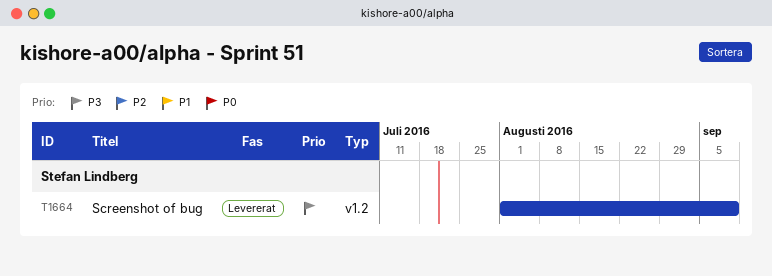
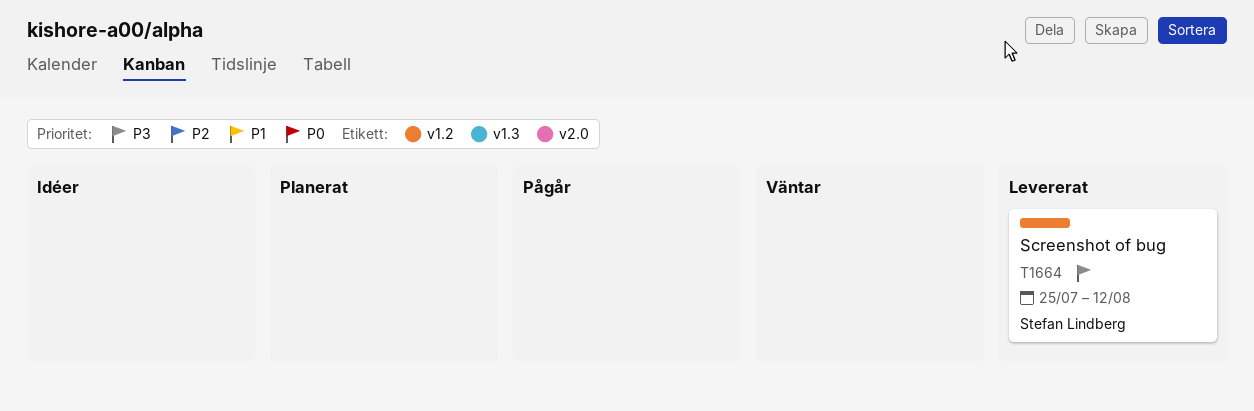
T1664, start: Aug 1 -> Jul 25
T1664, due: Sep 9 -> Aug 12

